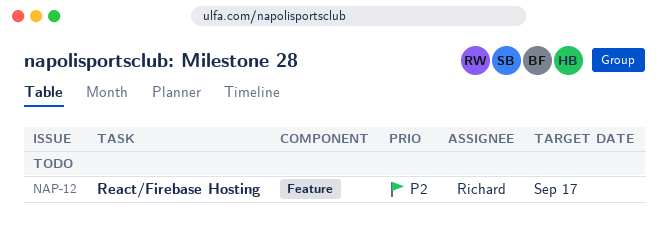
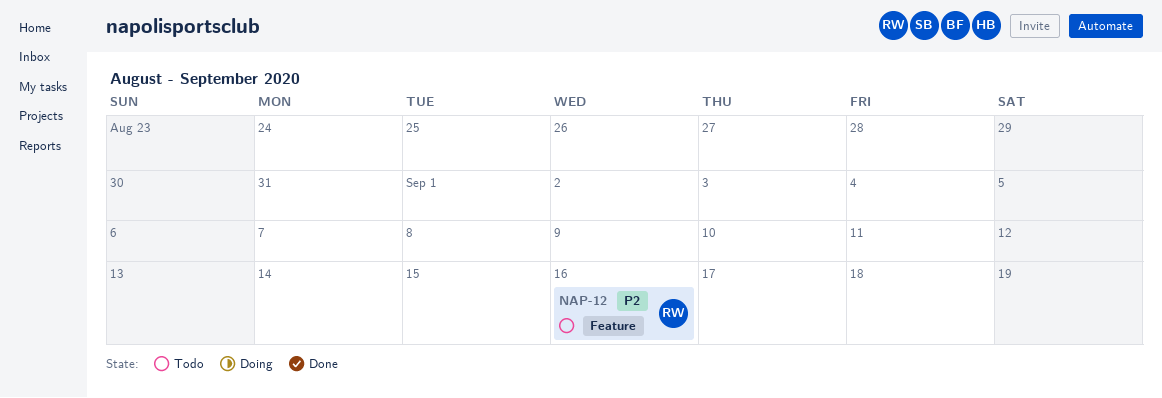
NAP-12, due: Sep 17 -> Sep 16

